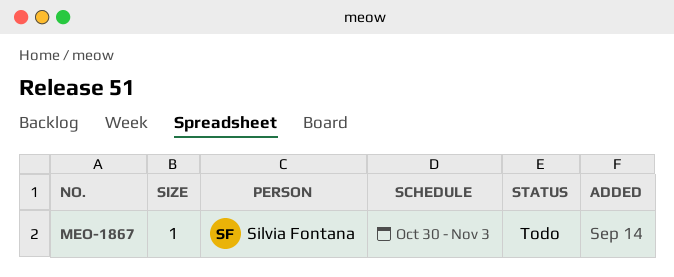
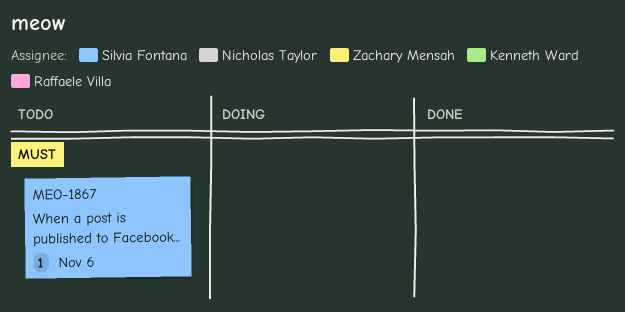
MEO-1867, due: Nov 3 -> Nov 6

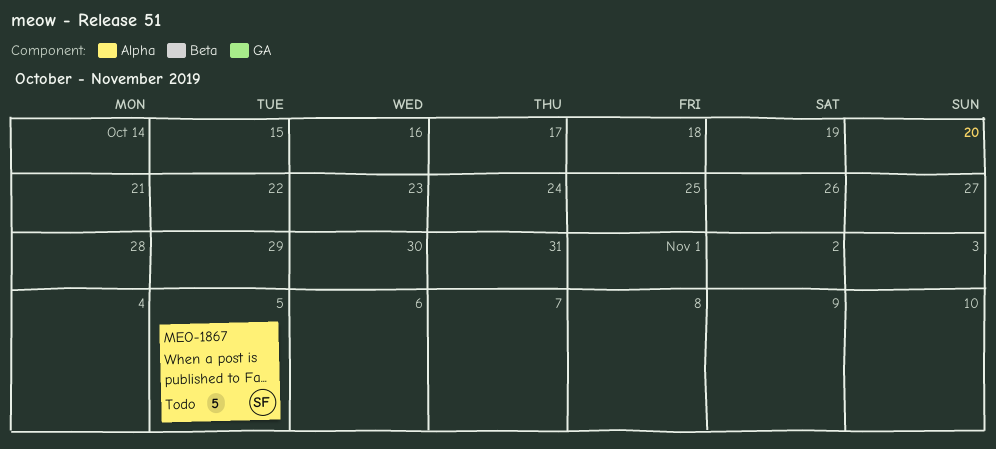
MEO-1867, estimate: 1 -> 5
MEO-1867, due: Nov 6 -> Nov 5

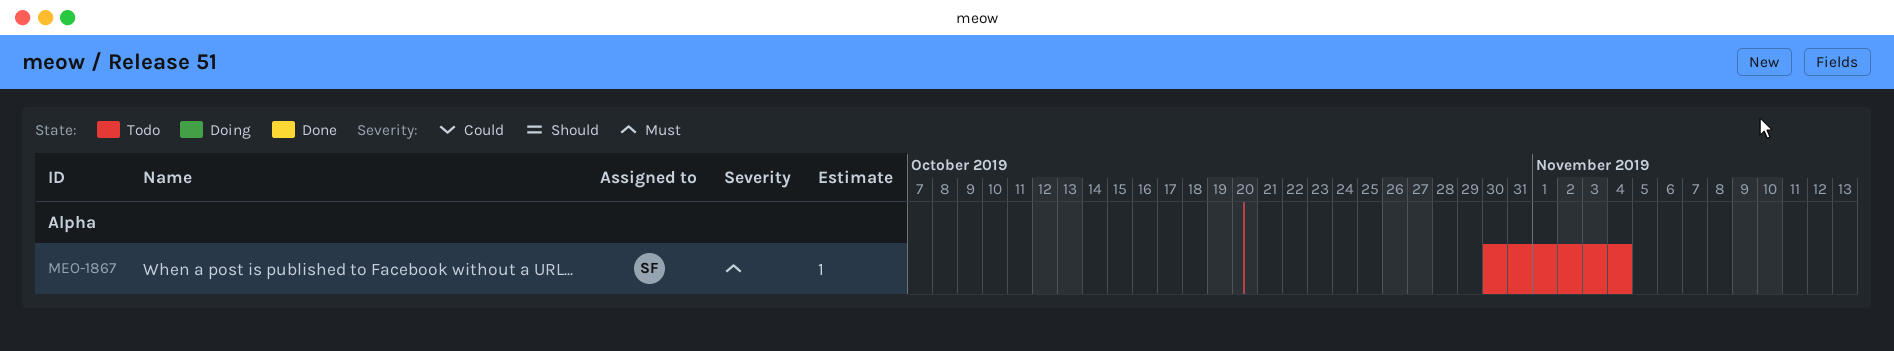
MEO-1867, estimate: 5 -> 1
MEO-1867, due: Nov 5 -> Nov 4

